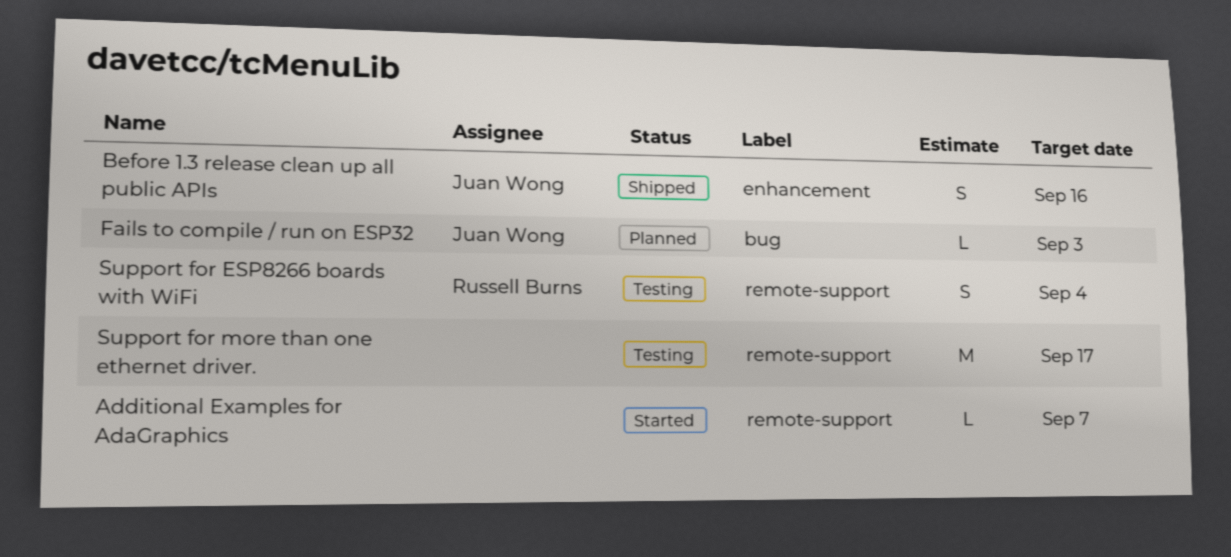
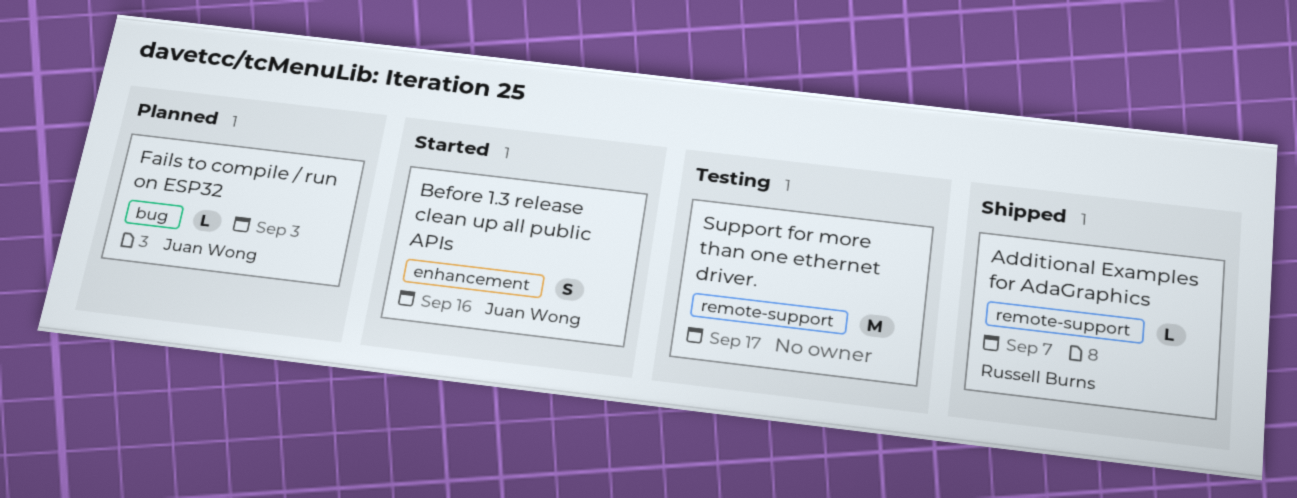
Additional Examples for AdaGraphics, status: Started -> Shipped
Additional Examples for AdaGraphics, owner: none -> Russell Burns
Before 1.3 release clean up all public APIs, status: Shipped -> Started
Support for ESP8266 boards with WiFi: present -> none

